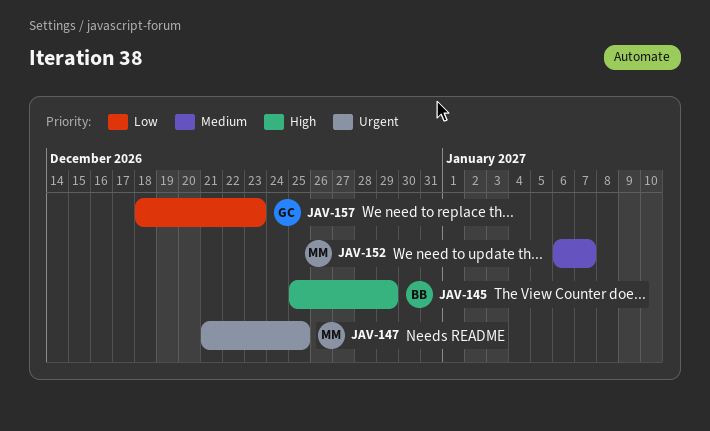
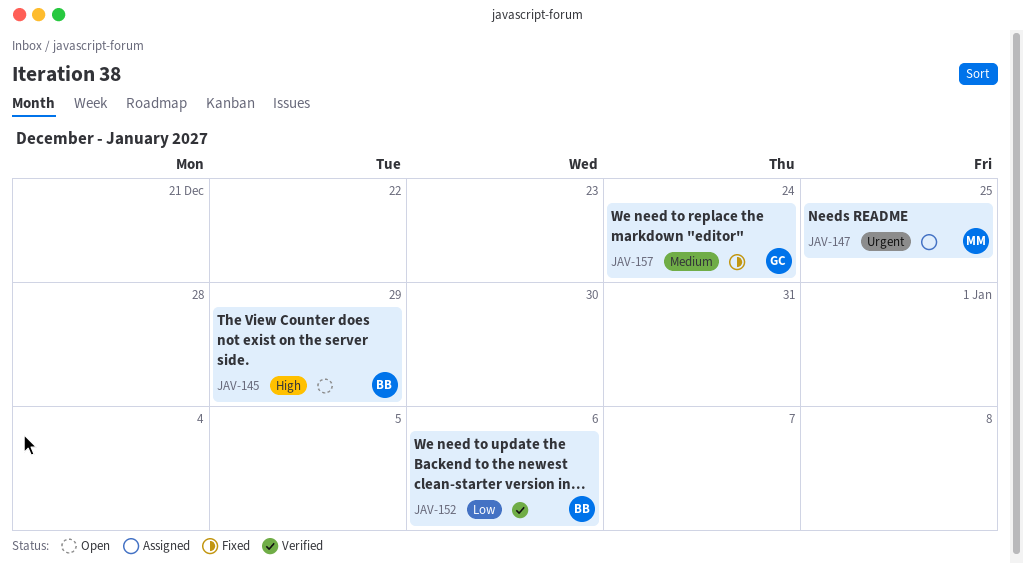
JAV-152, owner: MM -> BB
JAV-152, priority: Medium -> Low
JAV-152, due: Jan 7 -> Jan 6
JAV-157, priority: Low -> Medium
JAV-157, due: Dec 23 -> Dec 24

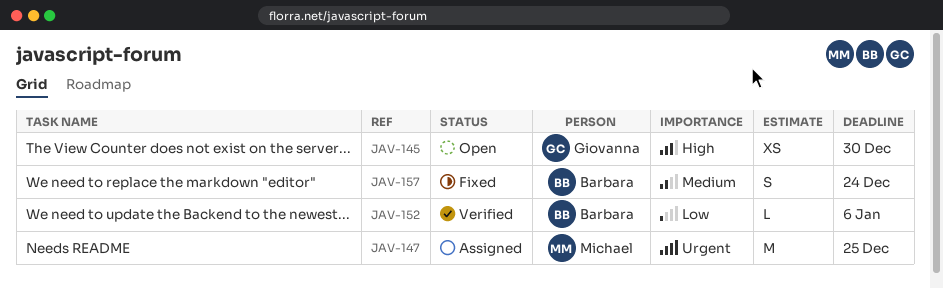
JAV-145, owner: Barbara -> Giovanna
JAV-145, due: Dec 29 -> Dec 30
JAV-157, owner: Giovanna -> Barbara

